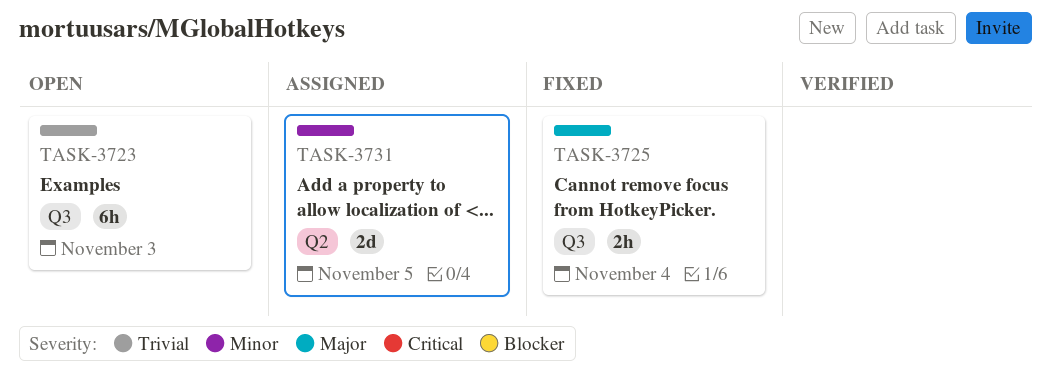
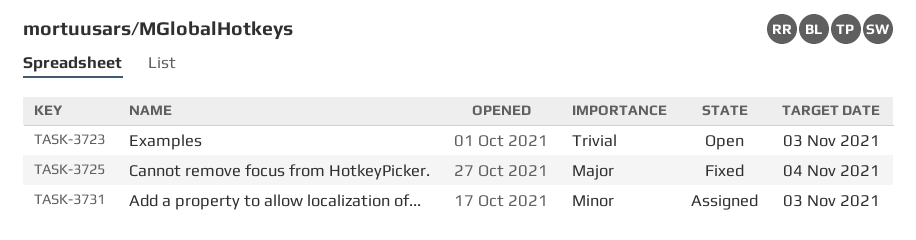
TASK-3731, due: Nov 5 -> Nov 3

